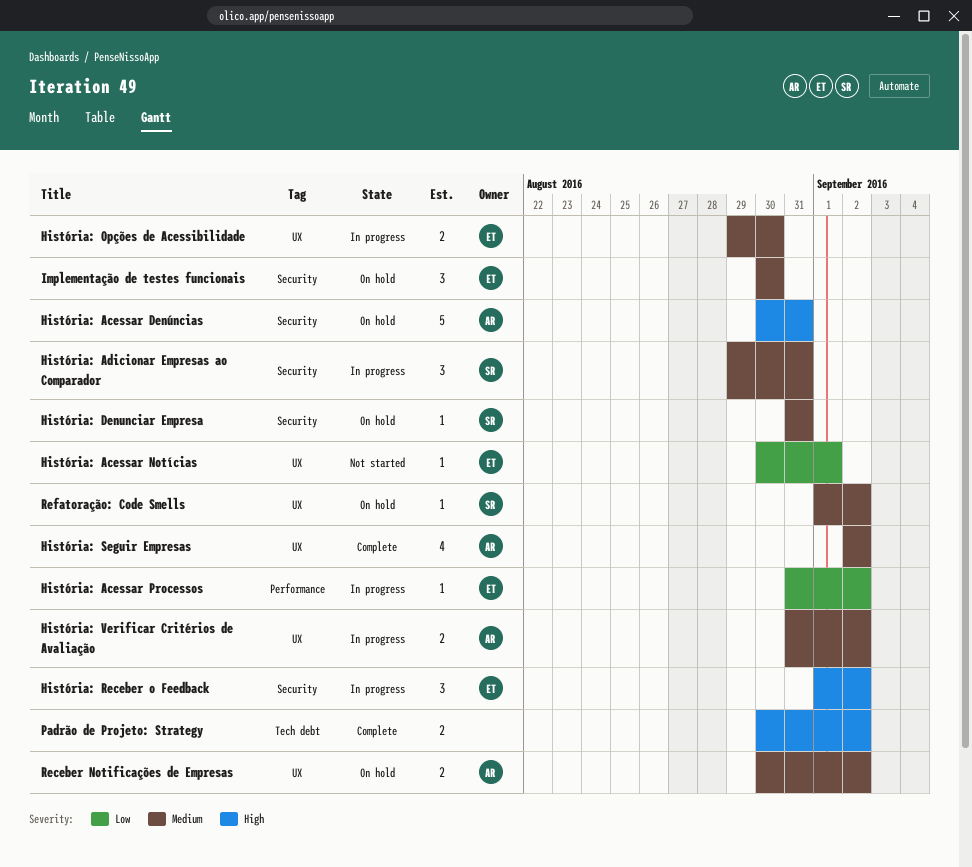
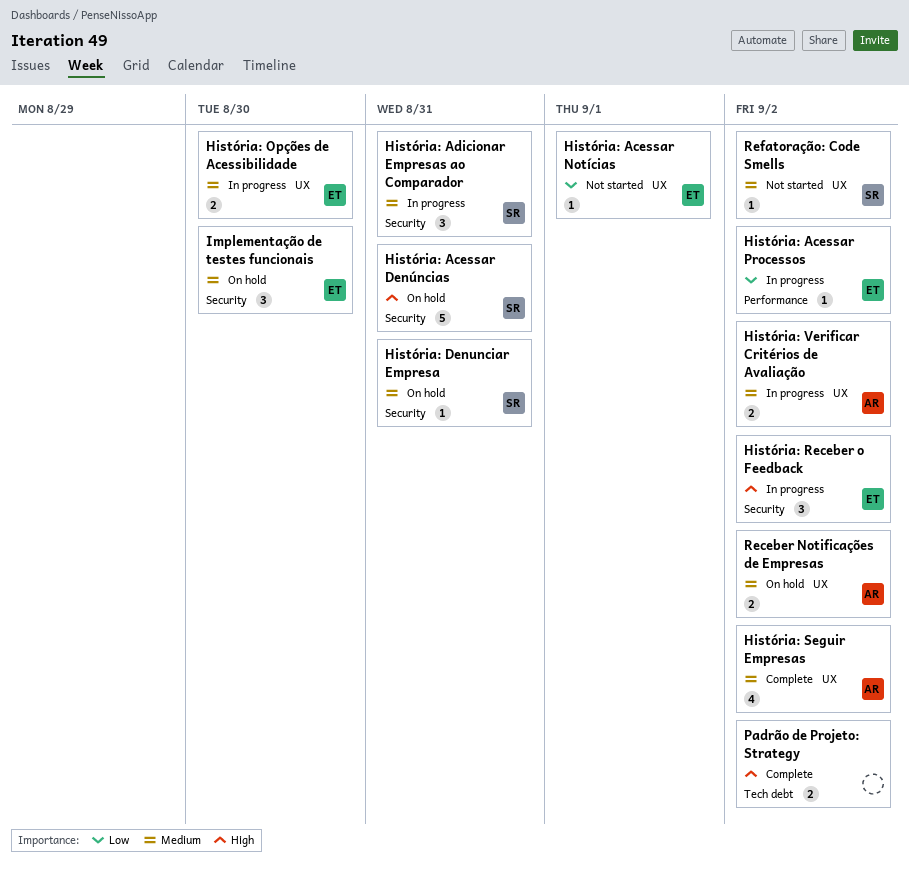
História: Acessar Denúncias, owner: AR -> SR
Refatoração: Code Smells, status: On hold -> Not started

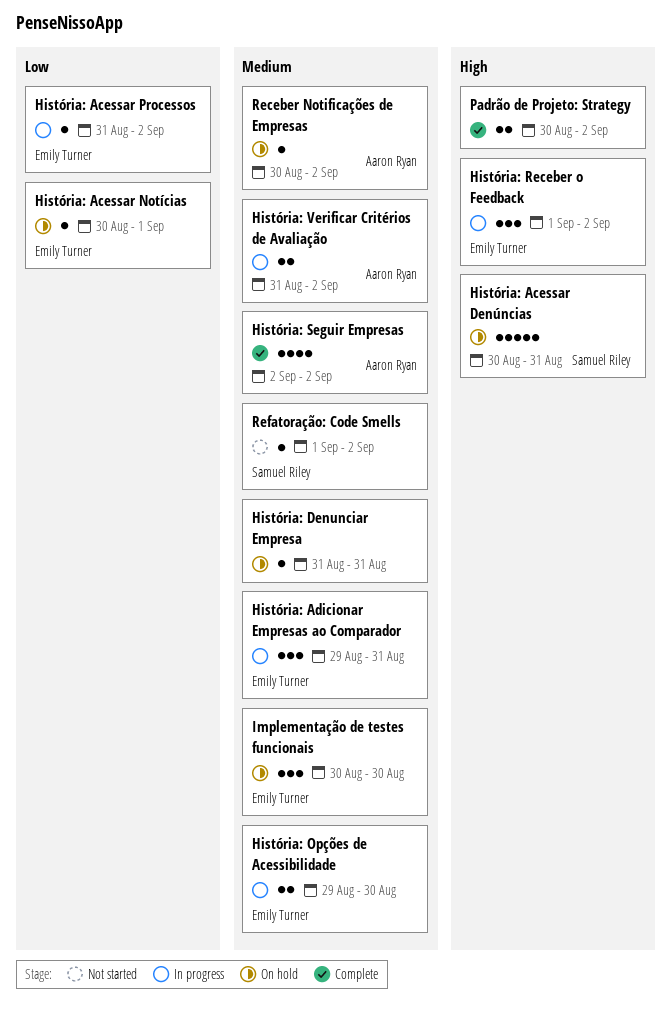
História: Acessar Notícias, status: Not started -> On hold
História: Adicionar Empresas ao Comparador, owner: Samuel Riley -> Emily Turner
História: Denunciar Empresa, owner: Samuel Riley -> none
Receber Notificações de Empresas, estimate: 2 -> 1

